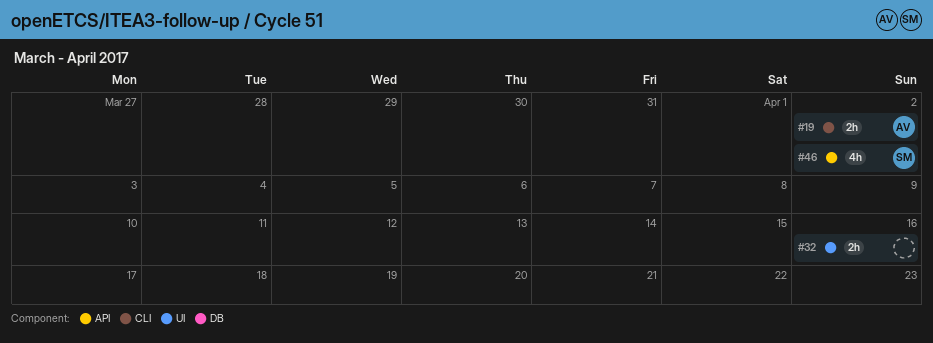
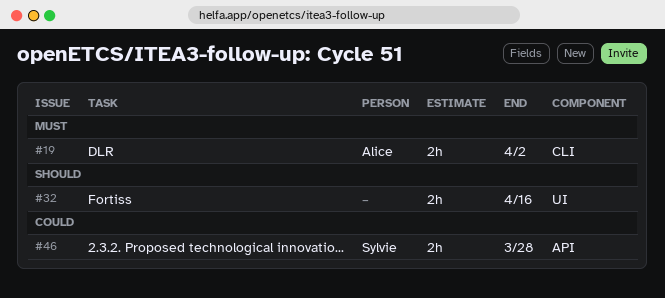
#46, estimate: 4h -> 2h
#46, due: Apr 2 -> Mar 28

